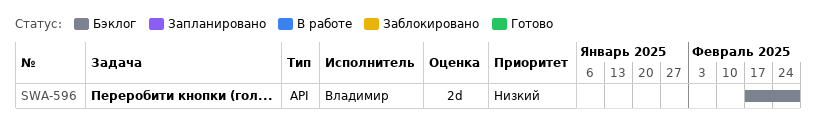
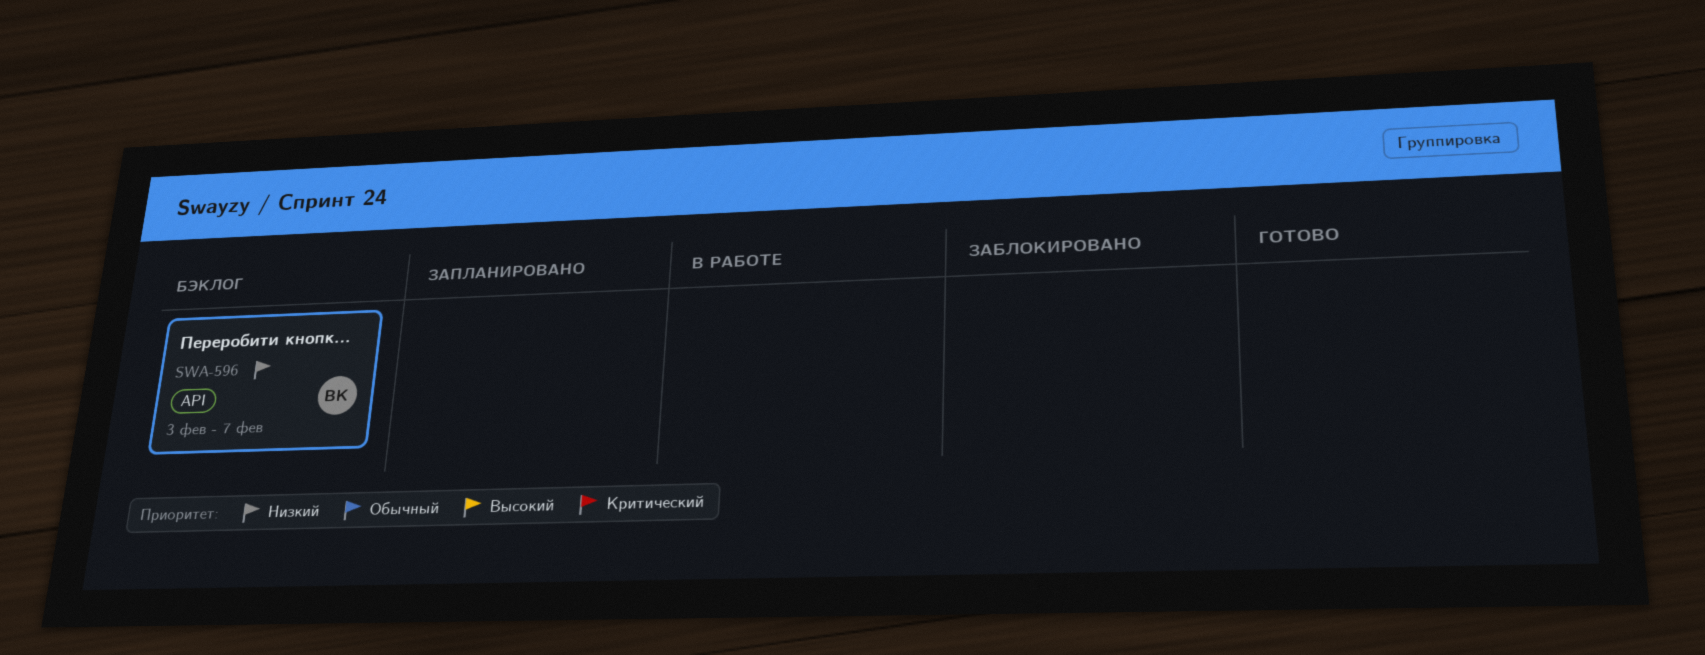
SWA-596, start: Feb 17 -> Feb 3
SWA-596, due: Feb 28 -> Feb 7

